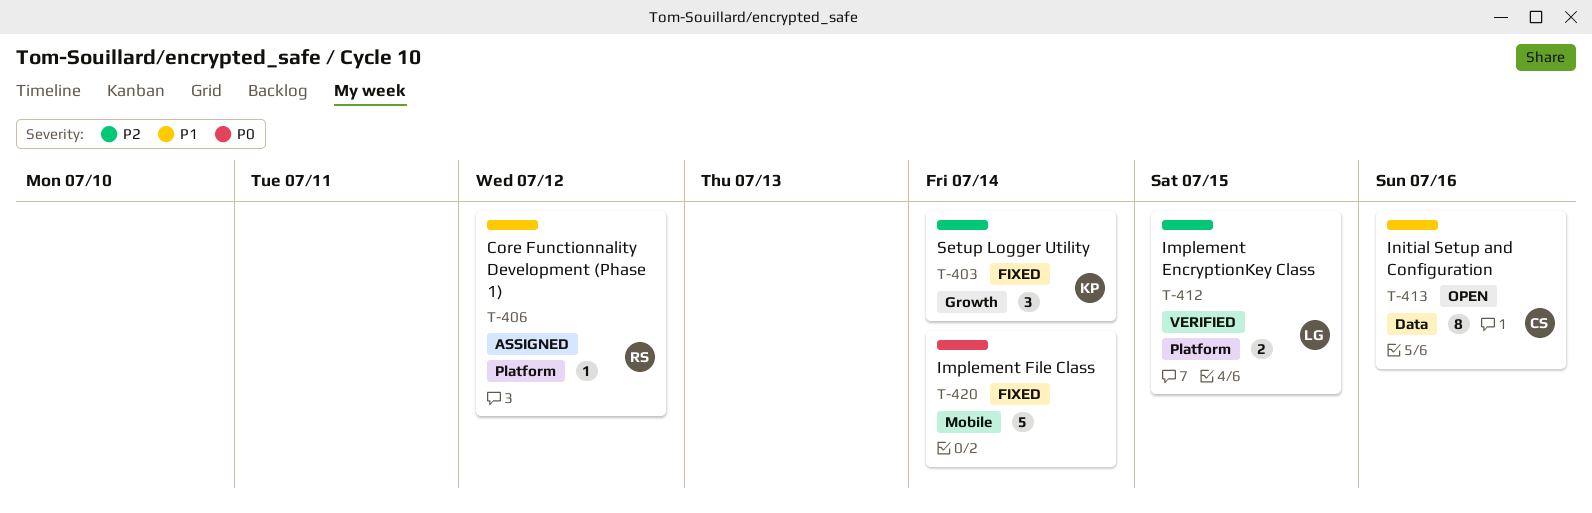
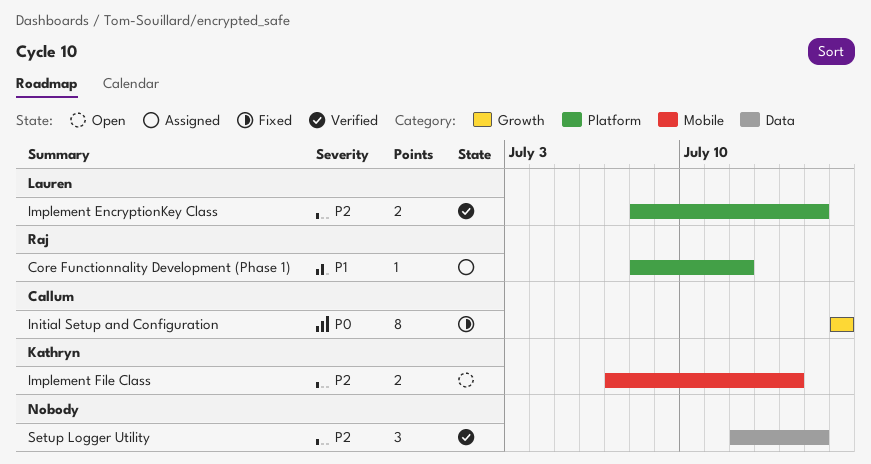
Implement File Class, status: Fixed -> Open
Implement File Class, owner: none -> Kathryn
Implement File Class, priority: P0 -> P2
Implement File Class, estimate: 5 -> 2
Initial Setup and Configuration, status: Open -> Fixed
Initial Setup and Configuration, priority: P1 -> P0
Initial Setup and Configuration, label: Data -> Growth
Setup Logger Utility, status: Fixed -> Verified
Setup Logger Utility, owner: Kathryn -> none
Setup Logger Utility, label: Growth -> Data
Setup Logger Utility, due: Jul 14 -> Jul 15

